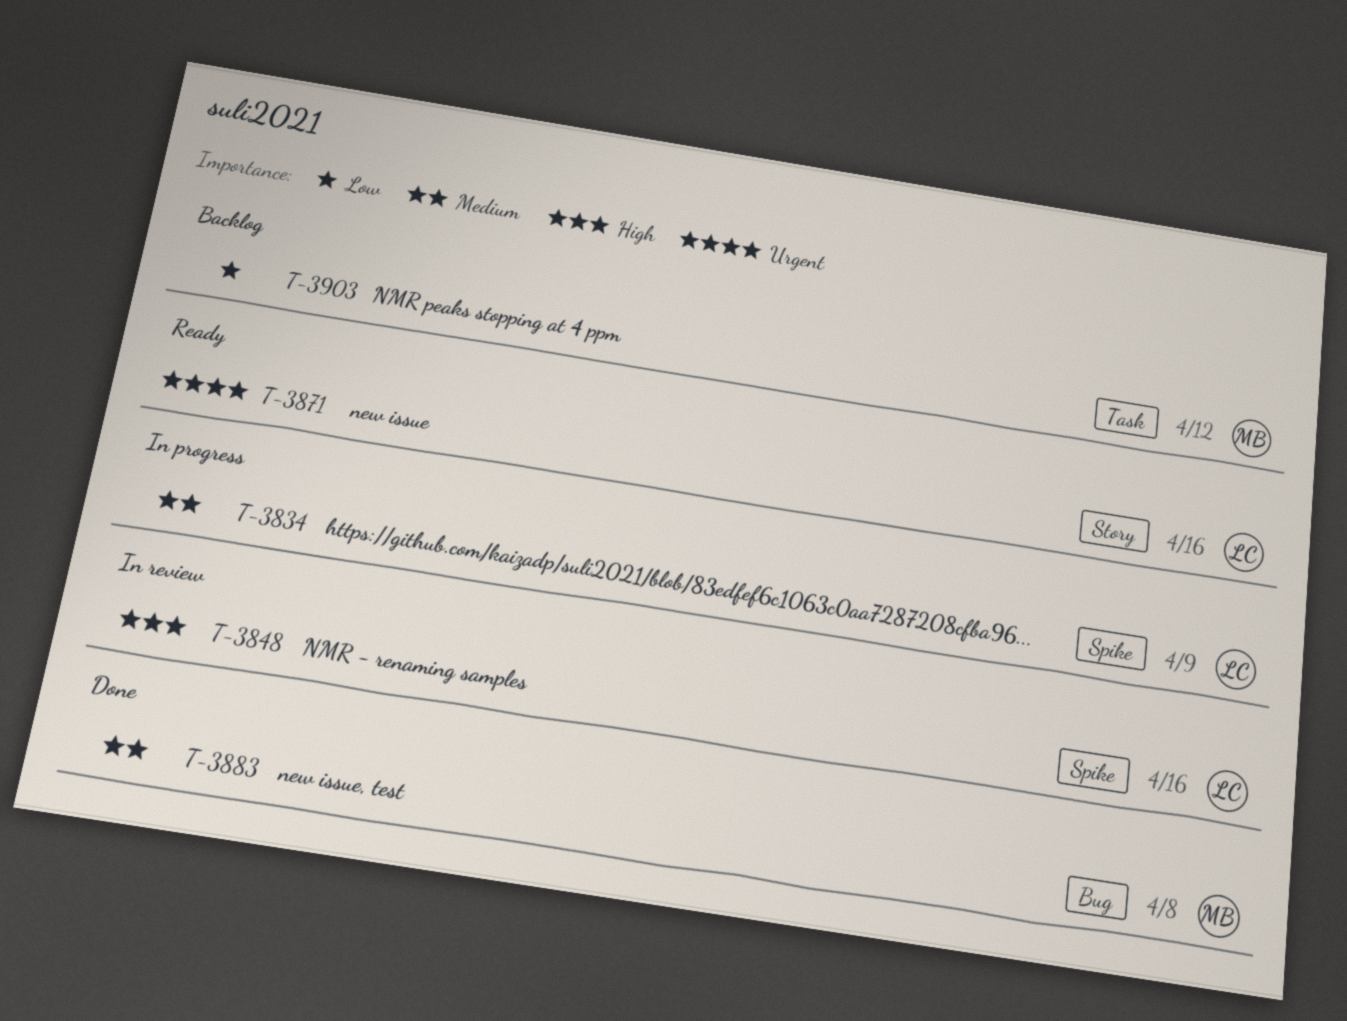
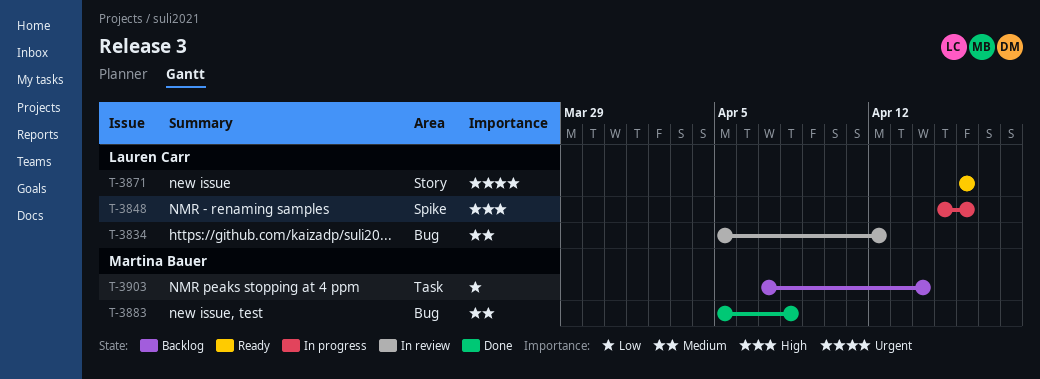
T-3834, status: In progress -> In review
T-3834, label: Spike -> Bug
T-3834, due: Apr 9 -> Apr 12
T-3848, status: In review -> In progress
T-3903, due: Apr 12 -> Apr 14

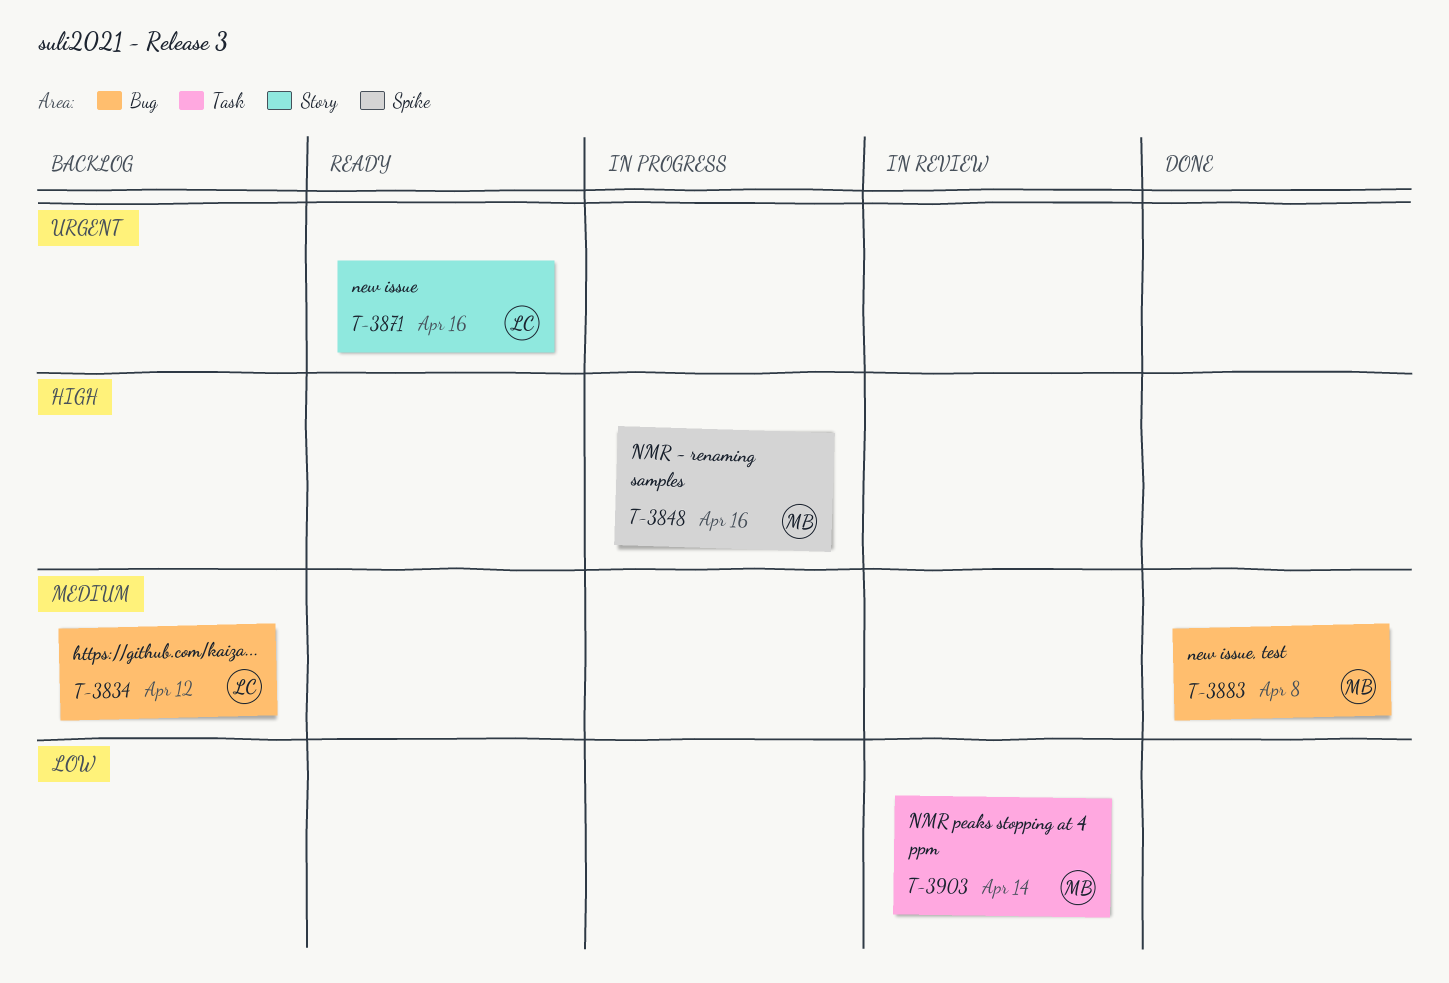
T-3834, status: In review -> Backlog
T-3848, owner: Lauren Carr -> Martina Bauer
T-3903, status: Backlog -> In review

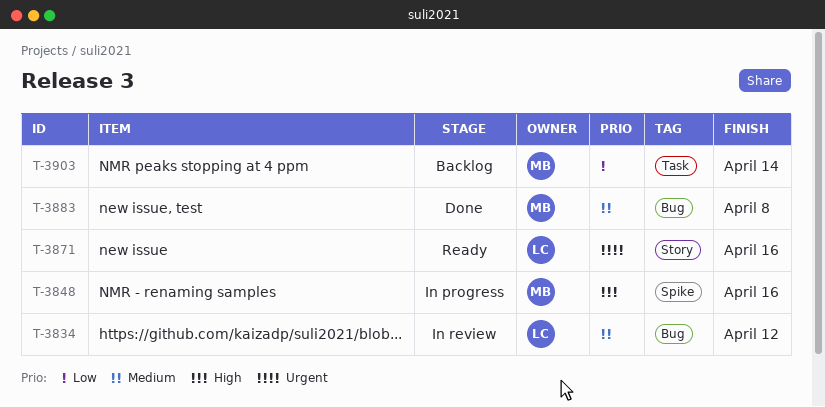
T-3834, status: Backlog -> In review
T-3903, status: In review -> Backlog

